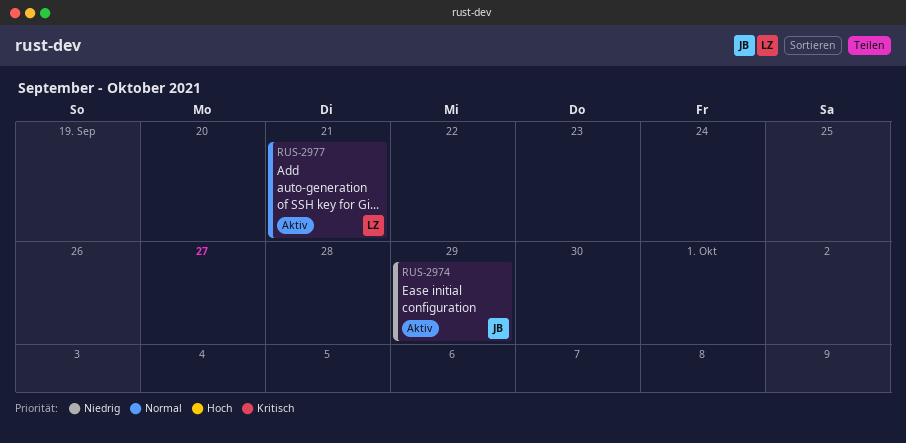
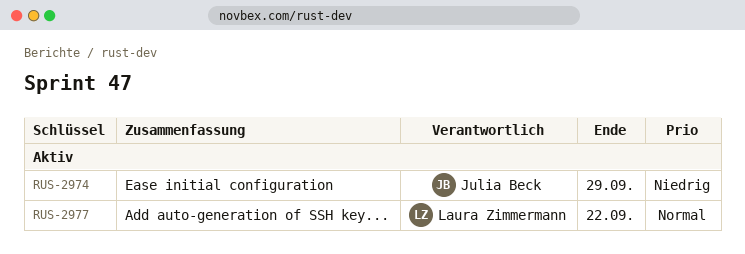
RUS-2977, due: Sep 21 -> Sep 22

